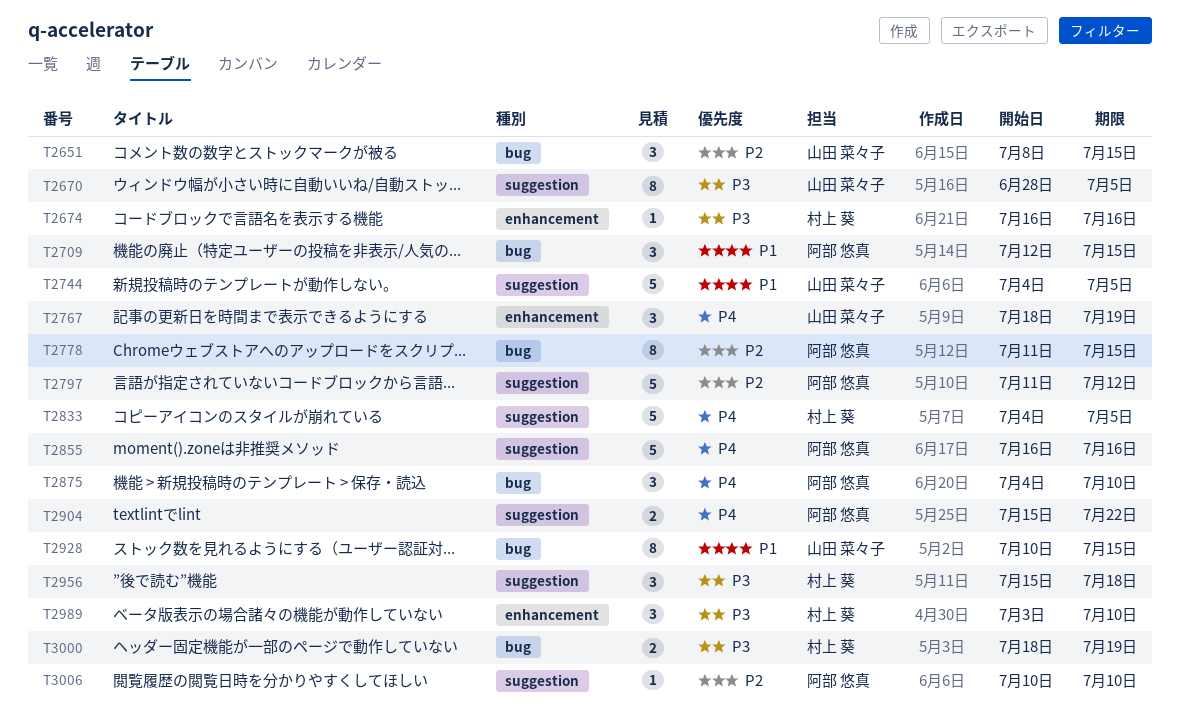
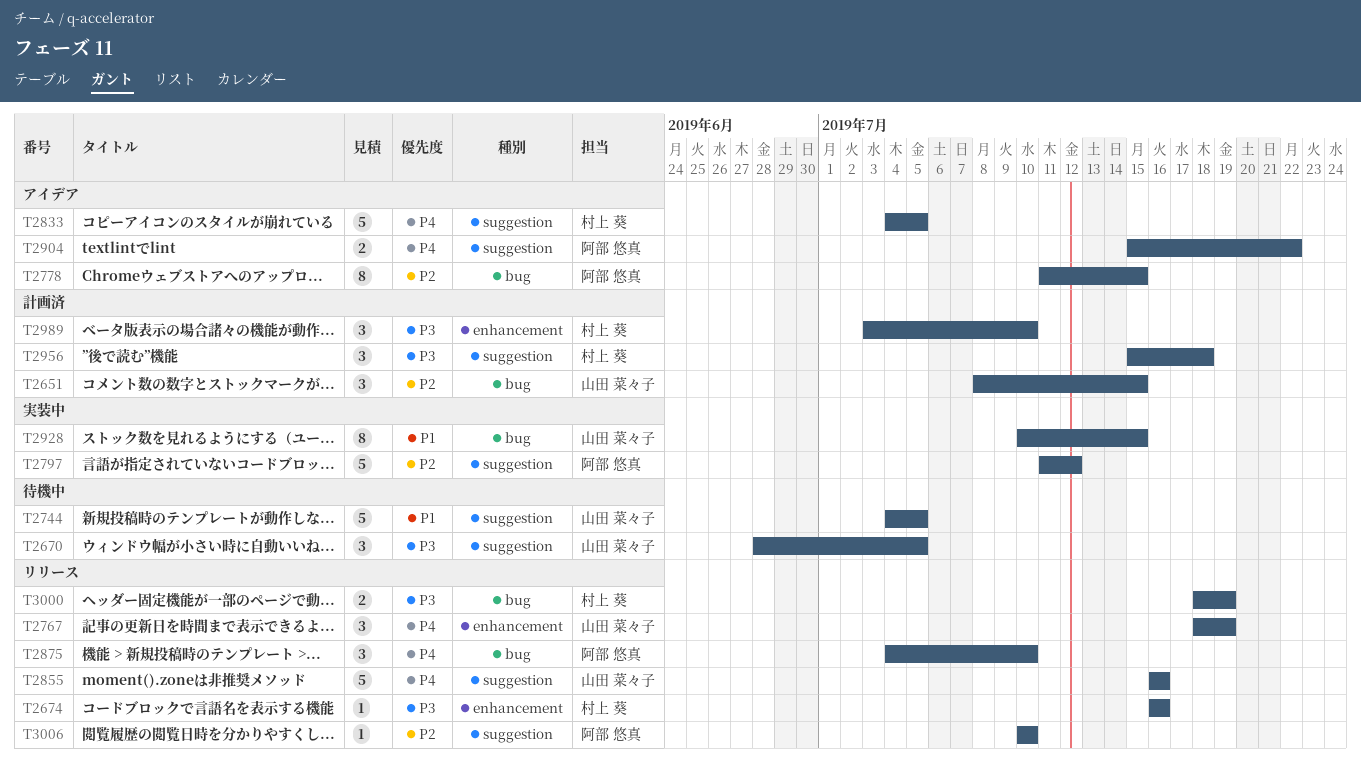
T2670, estimate: 8 -> 3
T2709: present -> none
T2855, owner: 阿部 悠真 -> 山田 菜々子

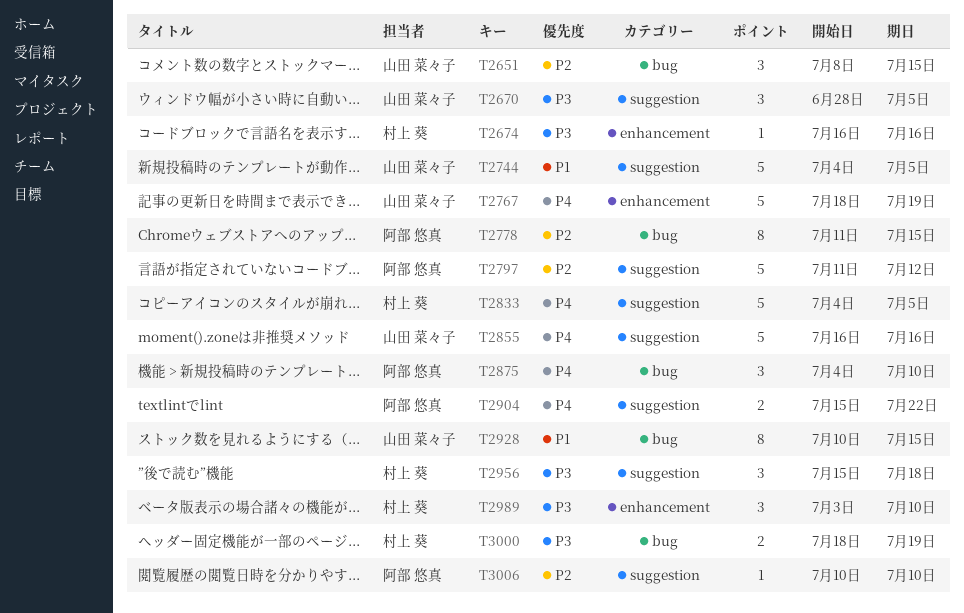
T2767, estimate: 3 -> 5

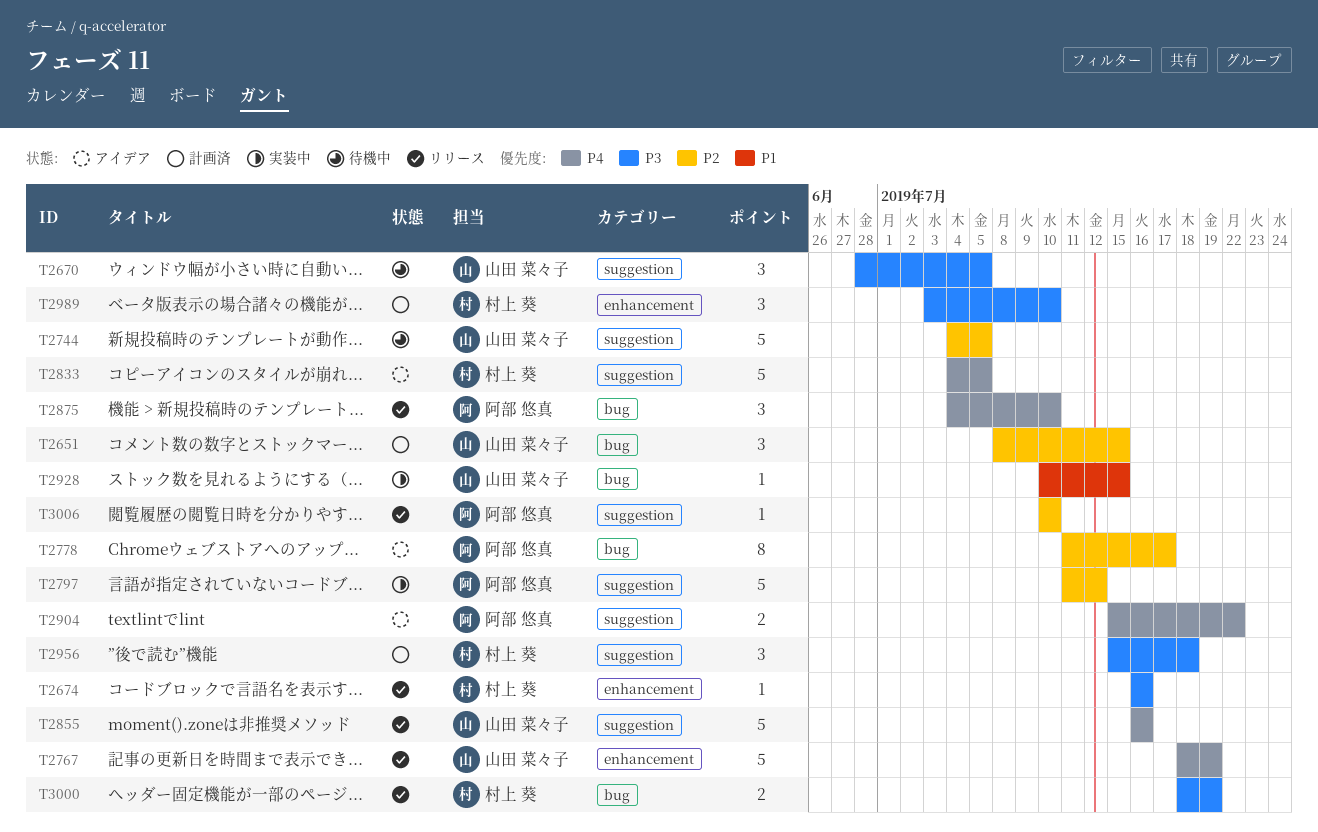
T2744, priority: P1 -> P2
T2778, due: Jul 15 -> Jul 17
T2928, estimate: 8 -> 1

